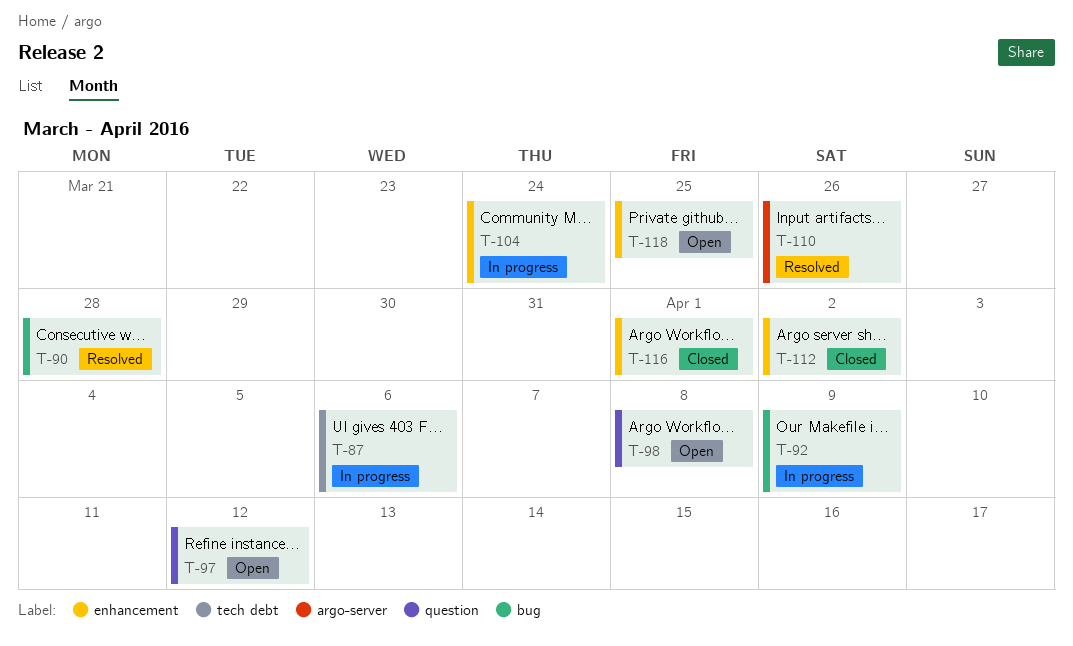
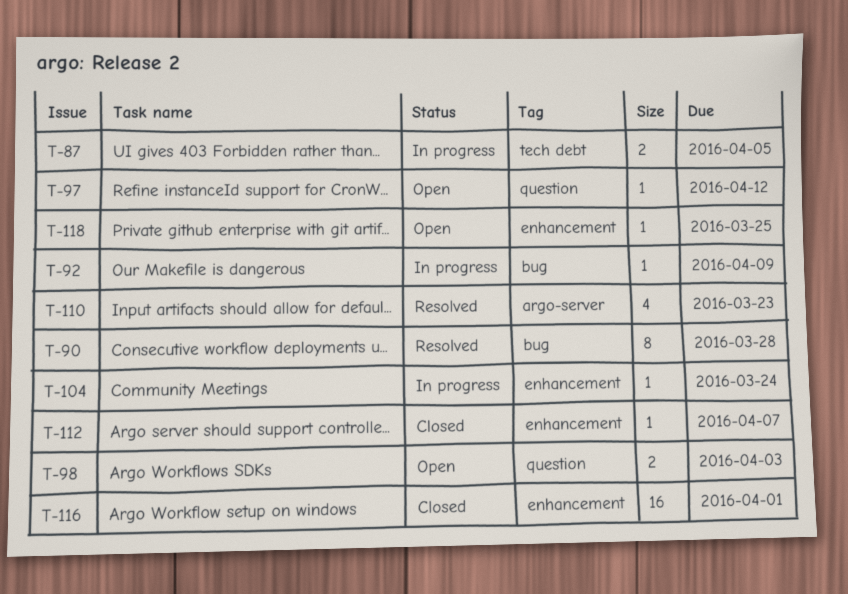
T-87, due: Apr 6 -> Apr 5
T-98, due: Apr 8 -> Apr 3
T-110, due: Mar 26 -> Mar 23
T-112, due: Apr 2 -> Apr 7

